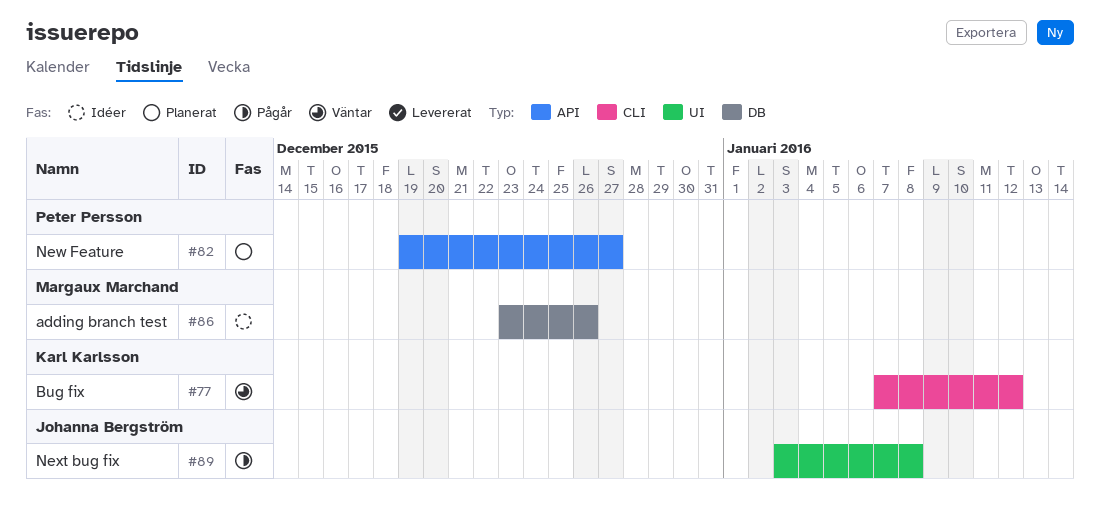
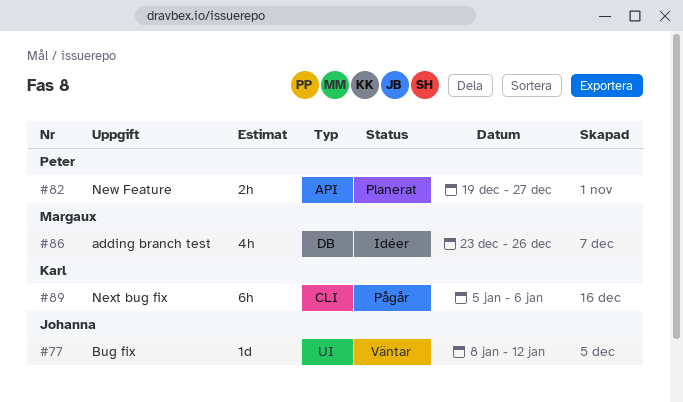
#77, owner: Karl Karlsson -> Johanna Bergström
#77, label: CLI -> UI
#77, start: Jan 7 -> Jan 8
#89, owner: Johanna Bergström -> Karl Karlsson
#89, label: UI -> CLI
#89, start: Jan 3 -> Jan 5
#89, due: Jan 8 -> Jan 6

